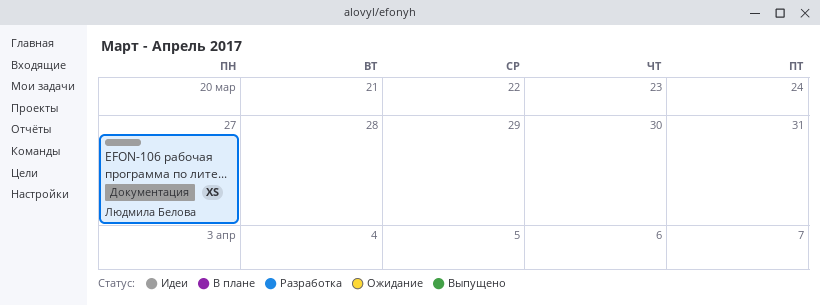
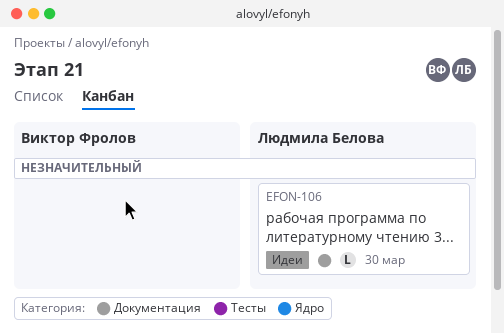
EFON-106, estimate: XS -> L
EFON-106, due: Mar 27 -> Mar 30

